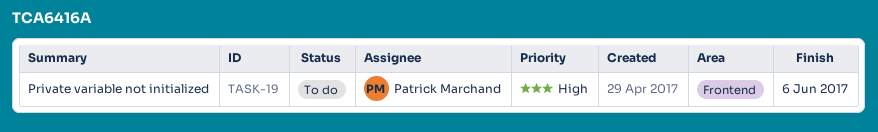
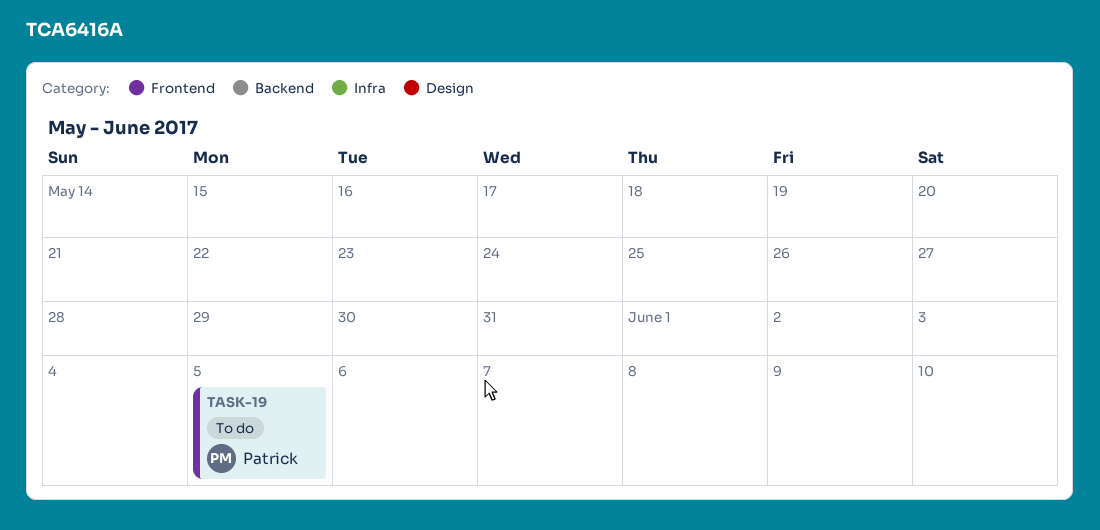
TASK-19, due: Jun 6 -> Jun 5

